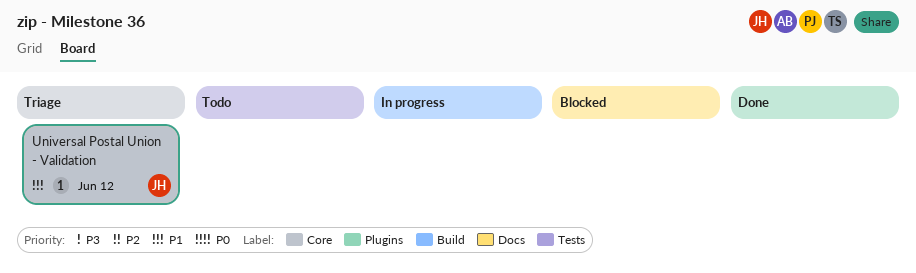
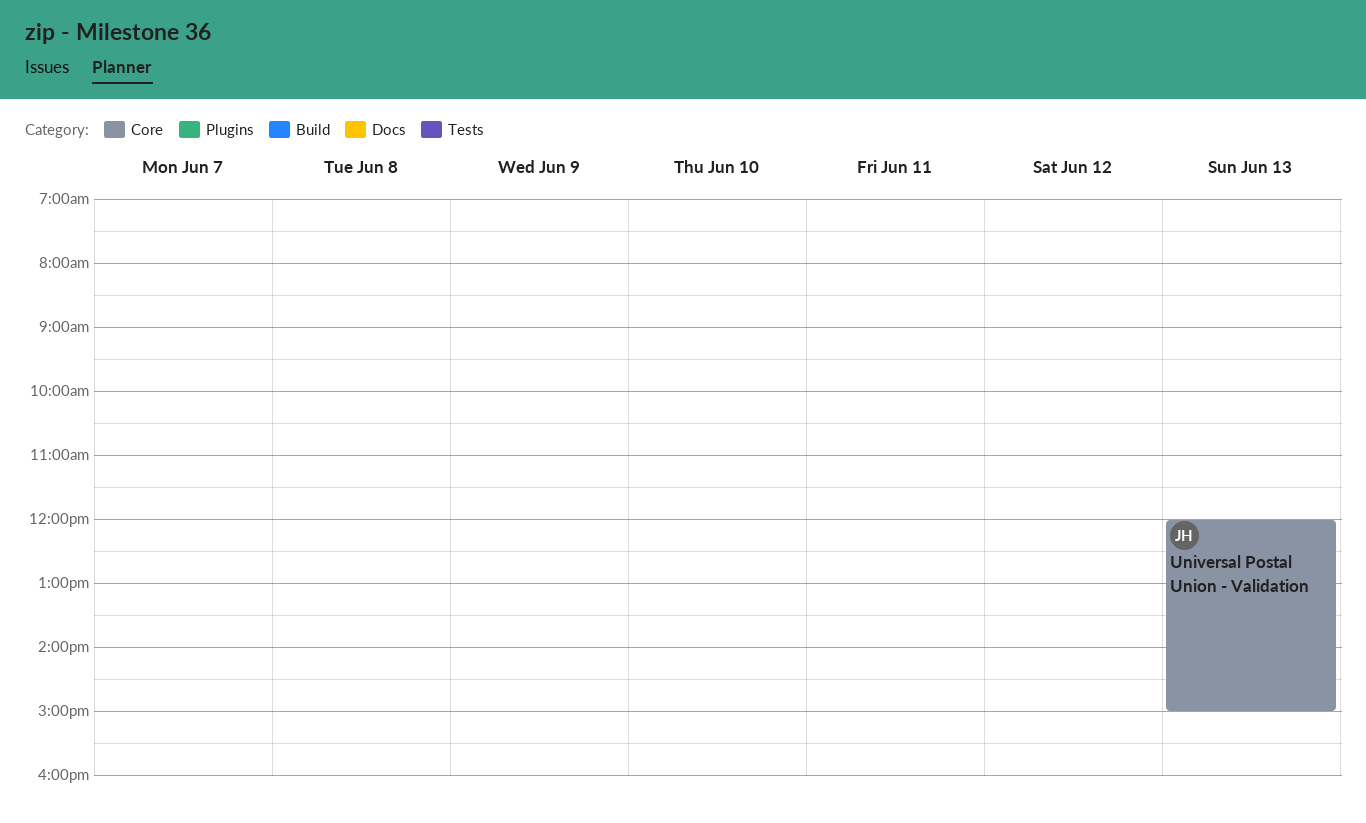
Universal Postal Union - Validation, day: Jun 12 -> Jun 13

